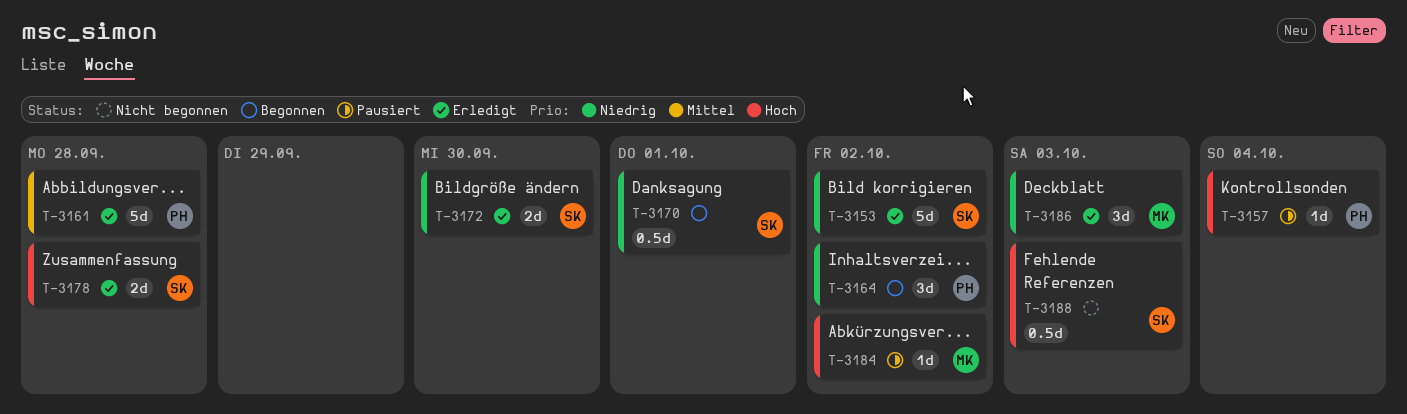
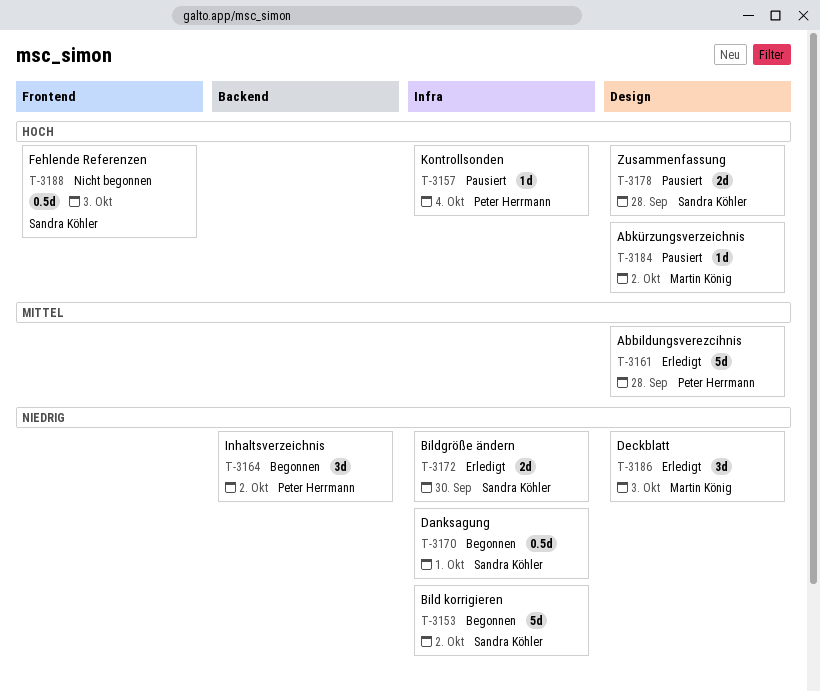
T-3153, status: Erledigt -> Begonnen
T-3178, status: Erledigt -> Pausiert

